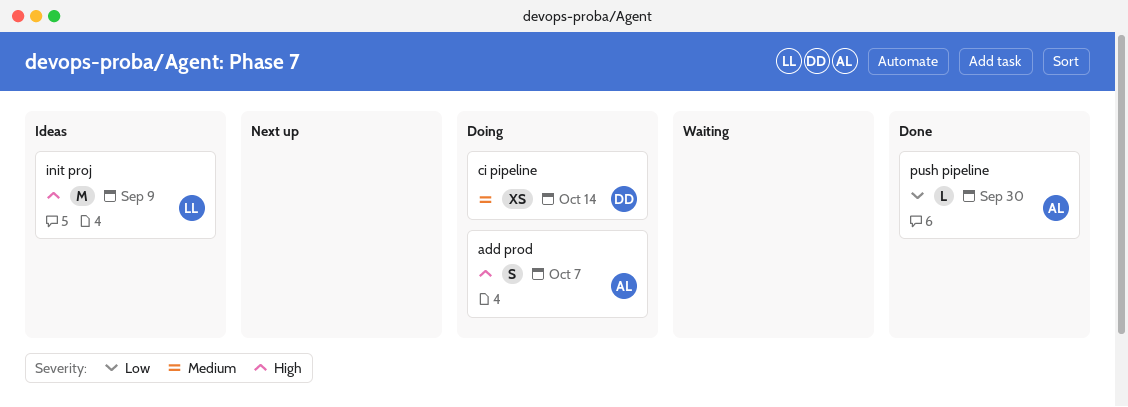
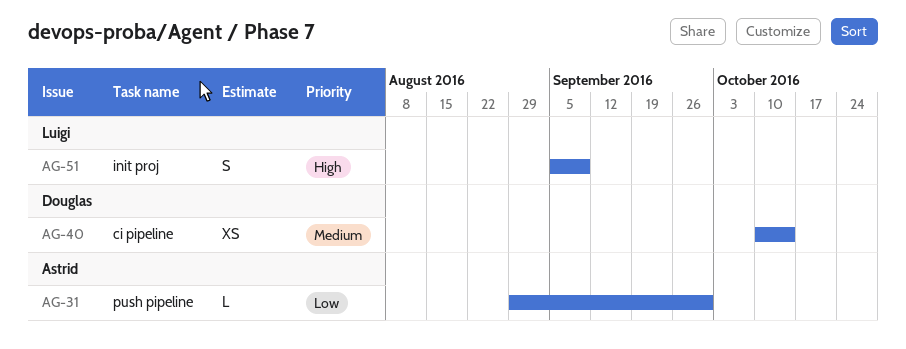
add prod: present -> none
init proj, estimate: M -> S

